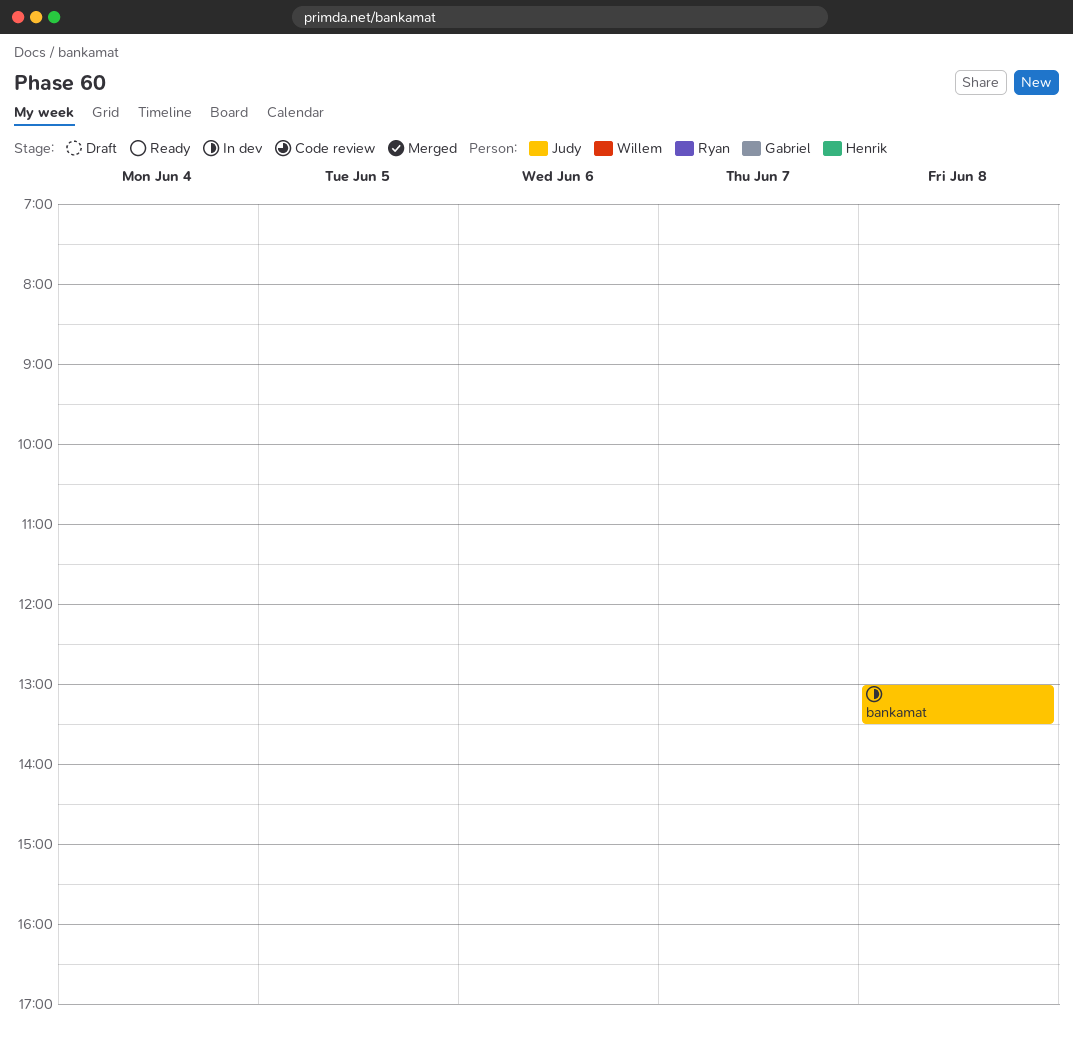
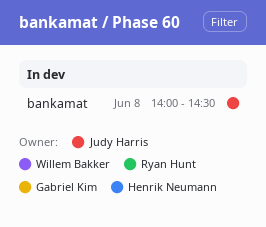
bankamat, begins: 13:00 -> 14:00
bankamat, ends: 13:30 -> 14:30

